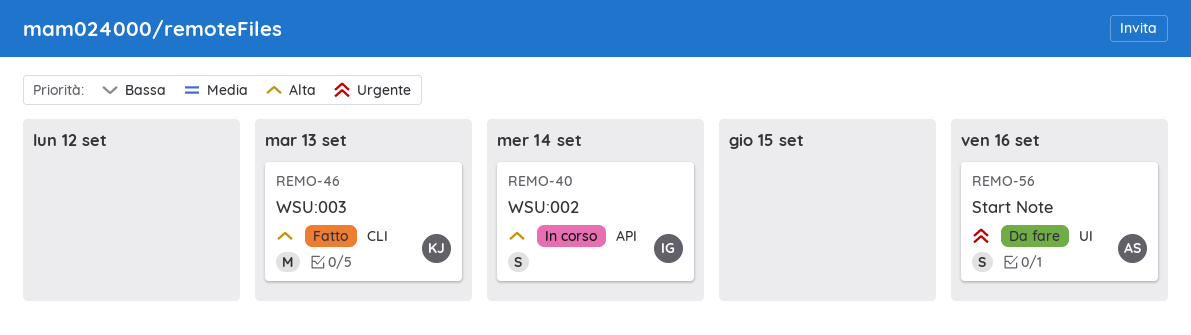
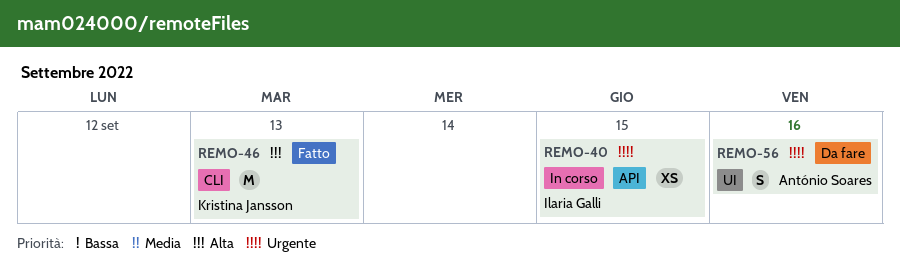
REMO-40, priority: Alta -> Urgente
REMO-40, estimate: S -> XS
REMO-40, due: Sep 14 -> Sep 15

